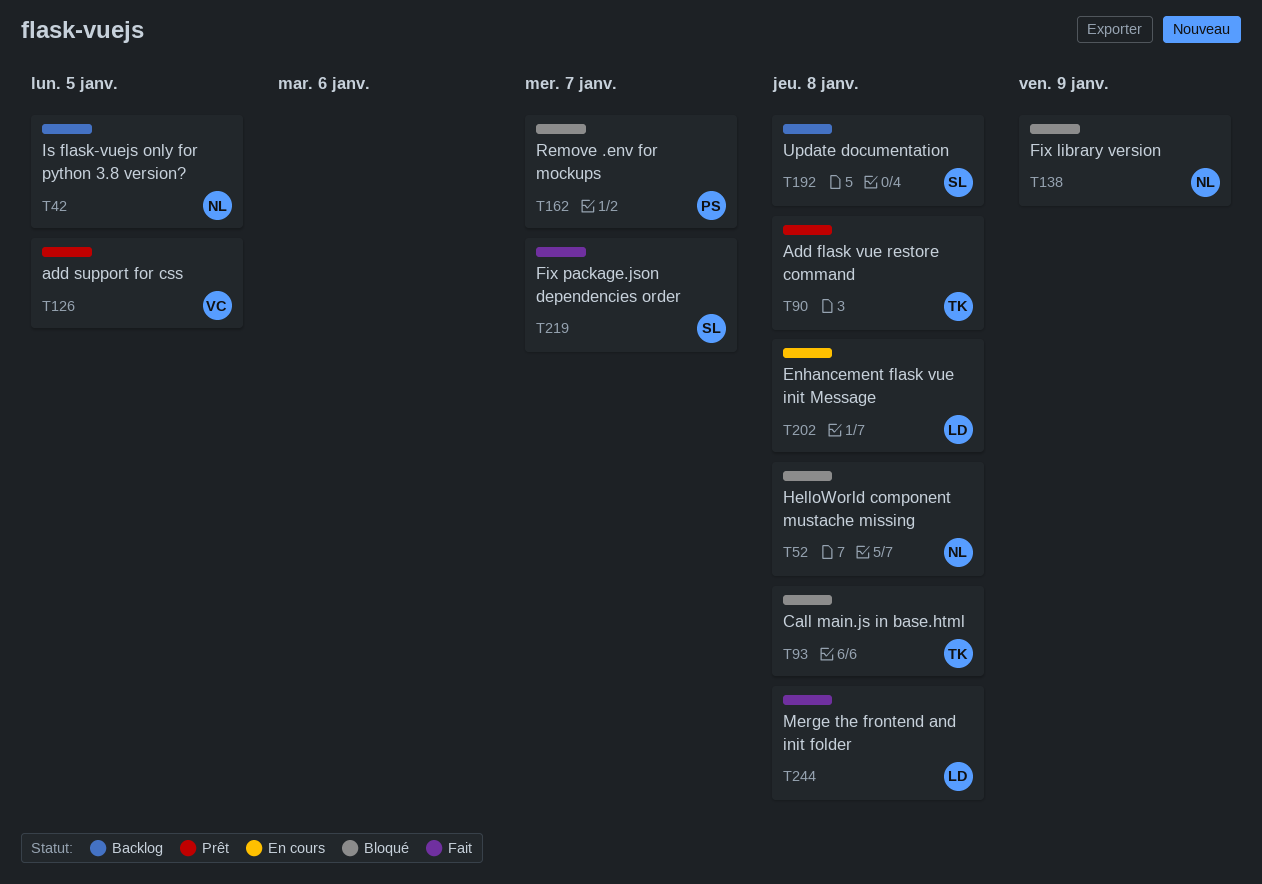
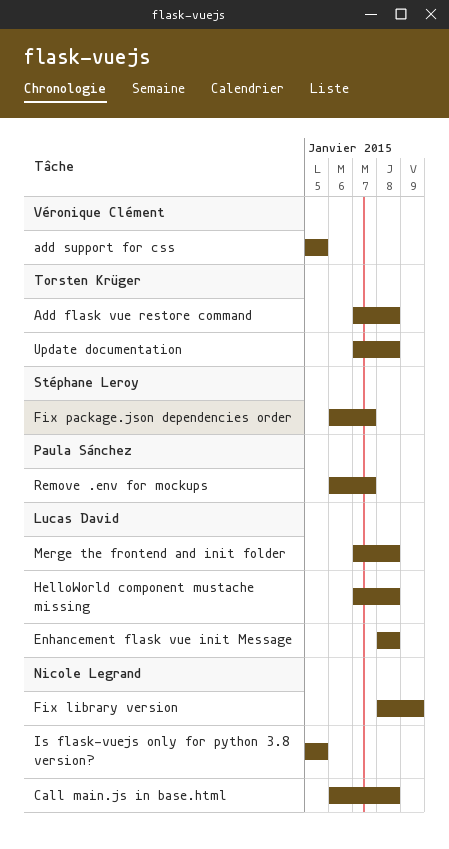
Call main.js in base.html, owner: Torsten Krüger -> Nicole Legrand
HelloWorld component mustache missing, owner: Nicole Legrand -> Lucas David
Update documentation, owner: Stéphane Leroy -> Torsten Krüger

